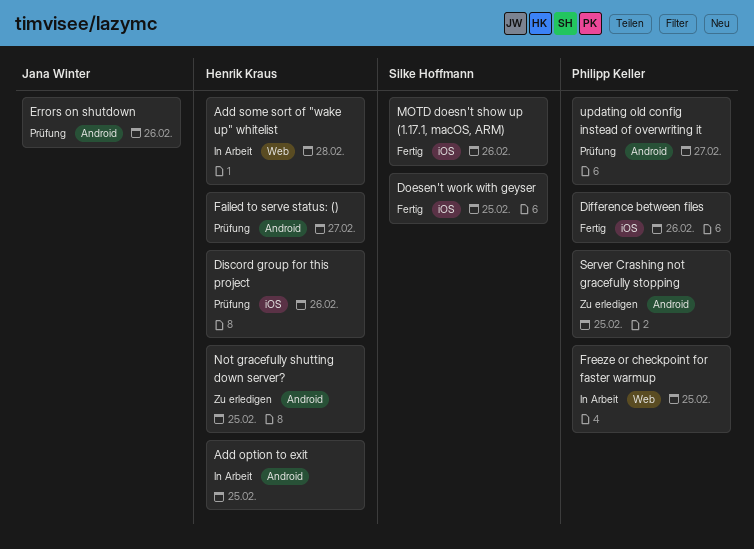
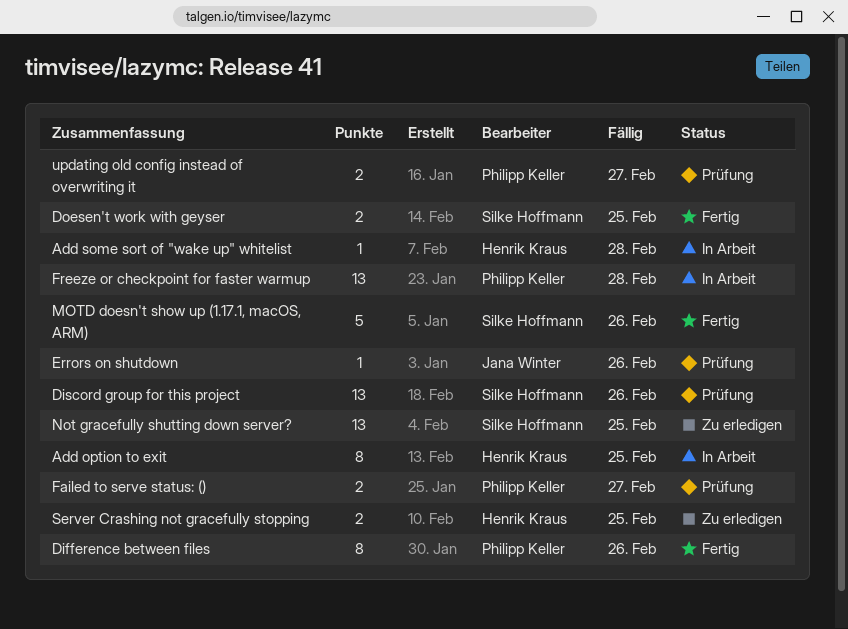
Discord group for this project, owner: Henrik Kraus -> Silke Hoffmann
Failed to serve status: (), owner: Henrik Kraus -> Philipp Keller
Freeze or checkpoint for faster warmup, due: Feb 25 -> Feb 28
Not gracefully shutting down server?, owner: Henrik Kraus -> Silke Hoffmann
Server Crashing not gracefully stopping, owner: Philipp Keller -> Henrik Kraus

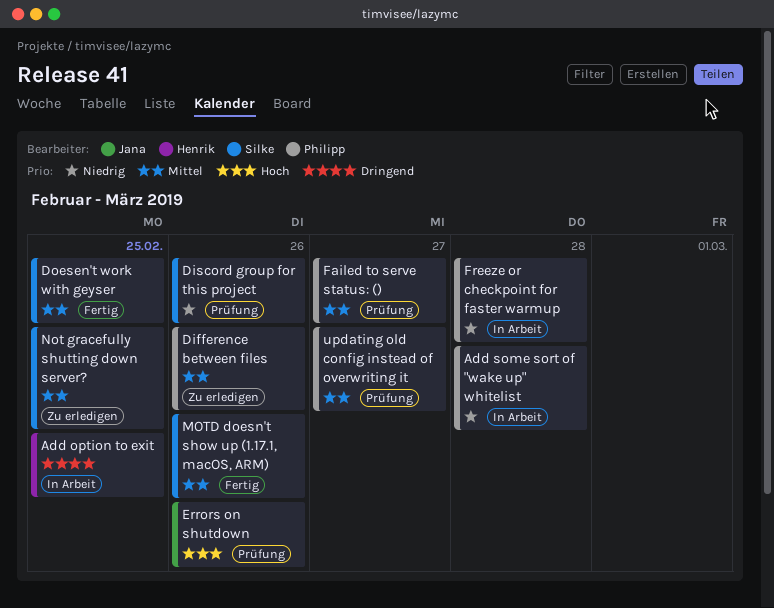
Add some sort of "wake up" whitelist, owner: Henrik Kraus -> Philipp Keller
Difference between files, status: Fertig -> Zu erledigen
Server Crashing not gracefully stopping: present -> none

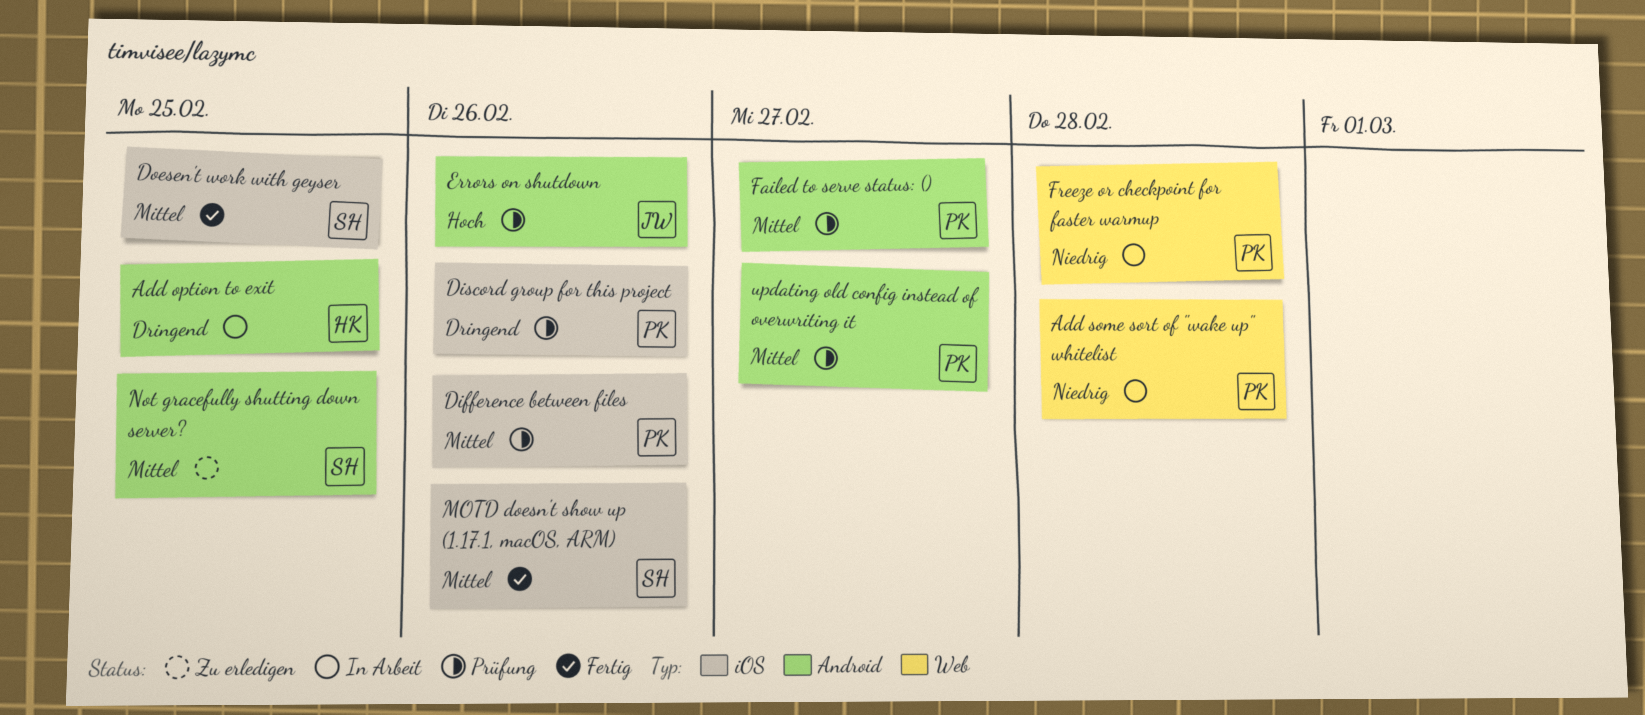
Difference between files, status: Zu erledigen -> Prüfung
Discord group for this project, owner: Silke -> Philipp
Discord group for this project, priority: Niedrig -> Dringend

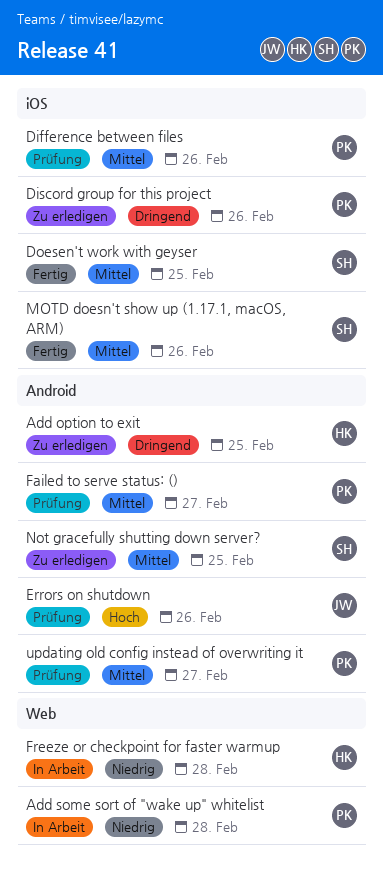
Add option to exit, status: In Arbeit -> Zu erledigen
Discord group for this project, status: Prüfung -> Zu erledigen
Freeze or checkpoint for faster warmup, owner: PK -> HK

